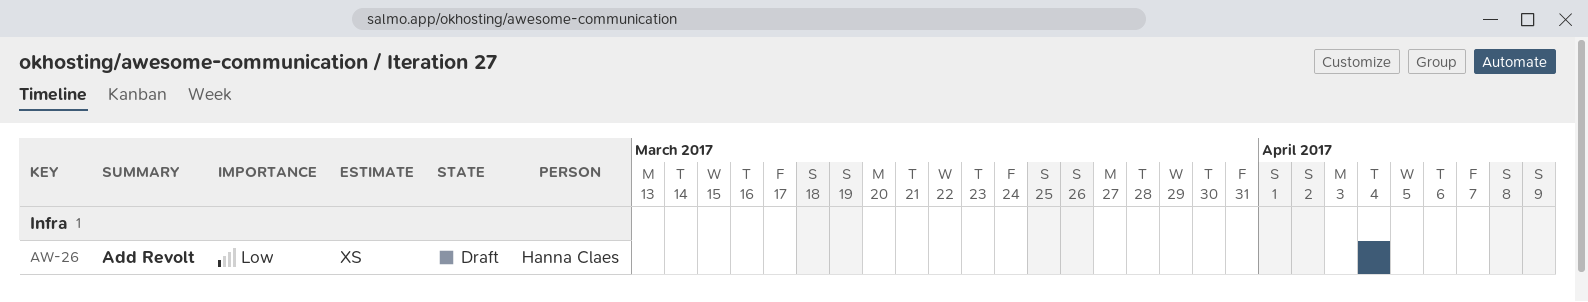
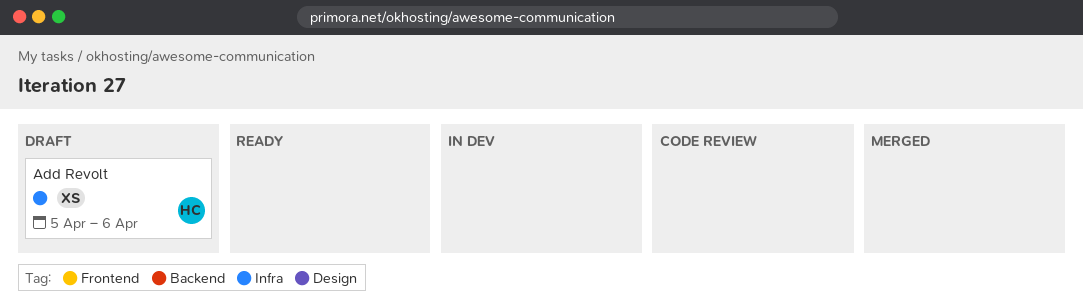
Add Revolt, start: Apr 4 -> Apr 5
Add Revolt, due: Apr 4 -> Apr 6

